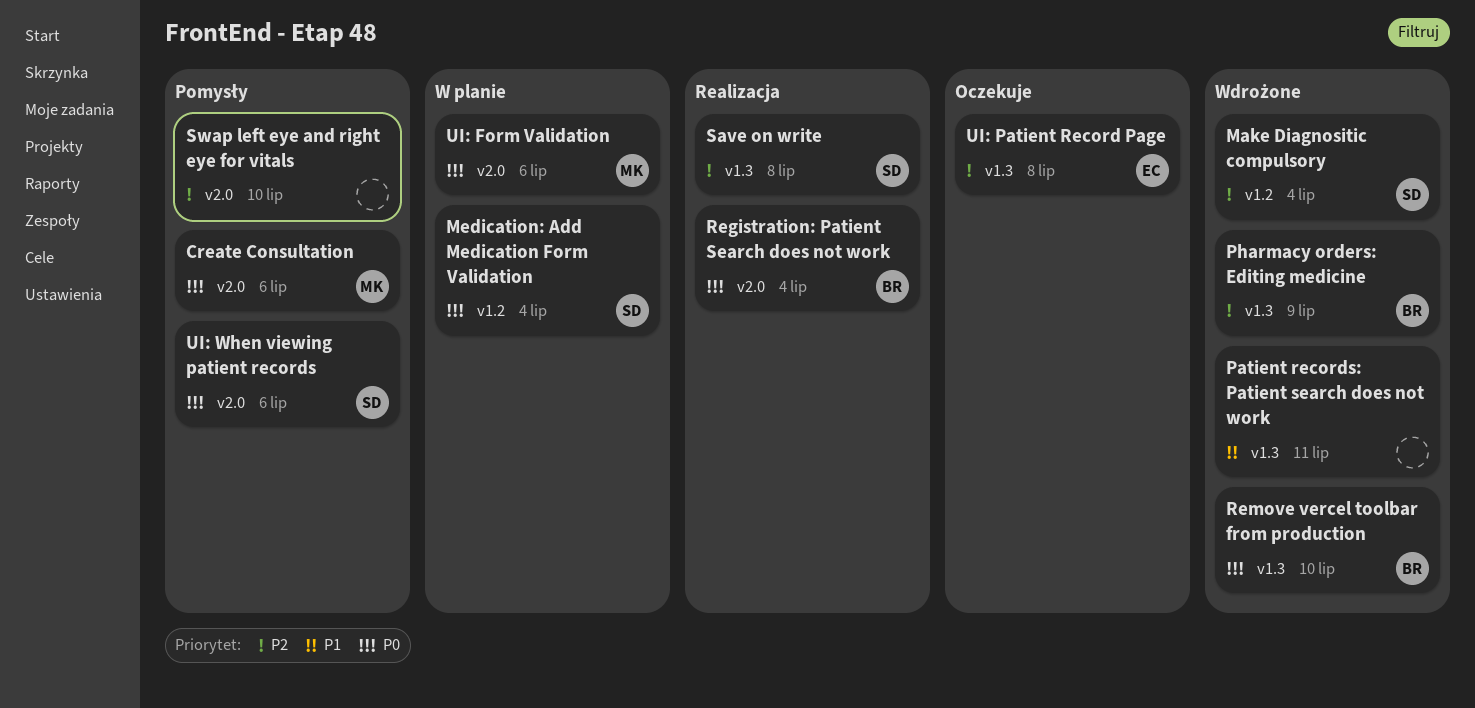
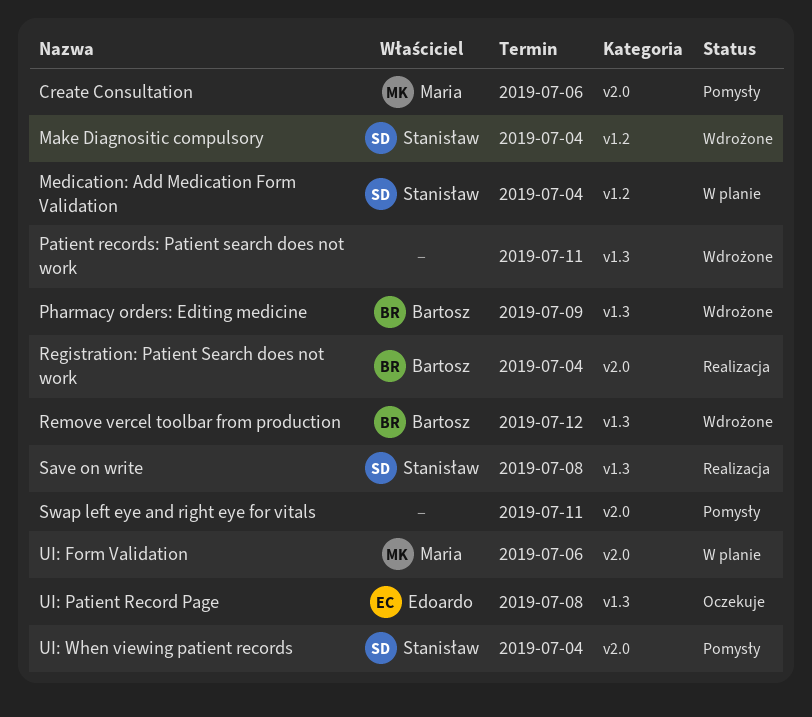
Remove vercel toolbar from production, due: Jul 10 -> Jul 12
Swap left eye and right eye for vitals, due: Jul 10 -> Jul 11
UI: When viewing patient records, due: Jul 6 -> Jul 4

